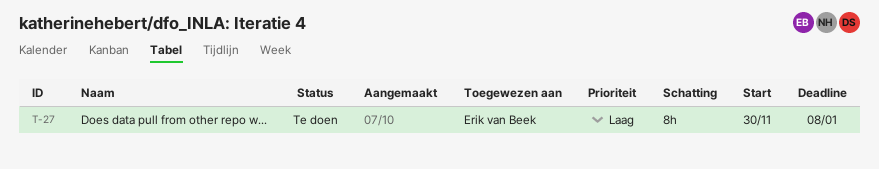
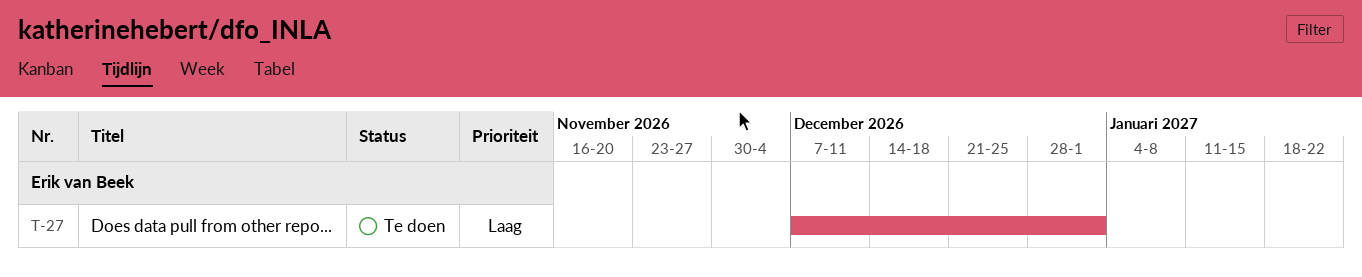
T-27, start: Nov 30 -> Dec 7
T-27, due: Jan 8 -> Jan 1

